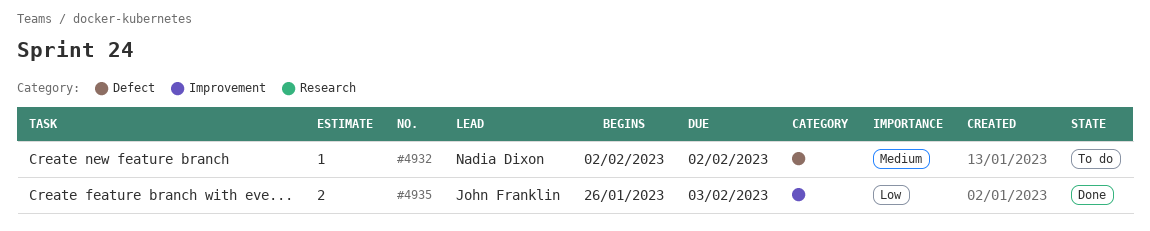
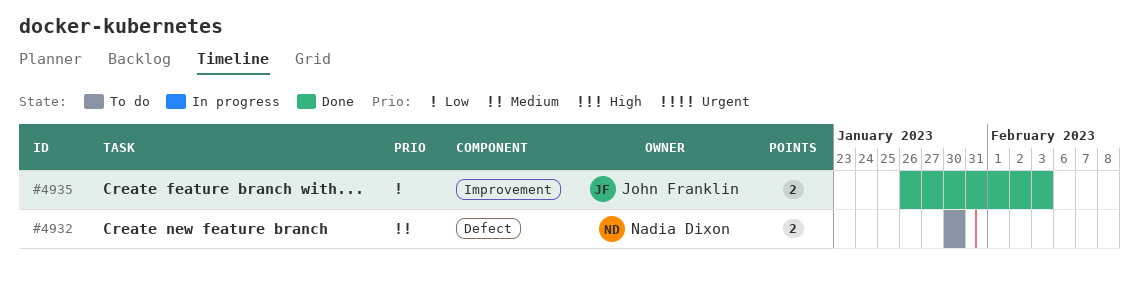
#4932, estimate: 1 -> 2
#4932, start: Feb 2 -> Jan 30
#4932, due: Feb 2 -> Jan 30

